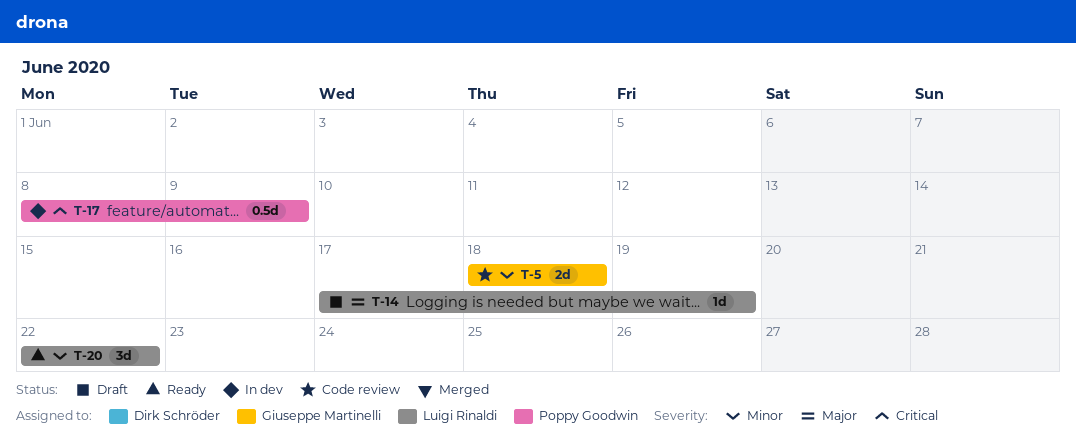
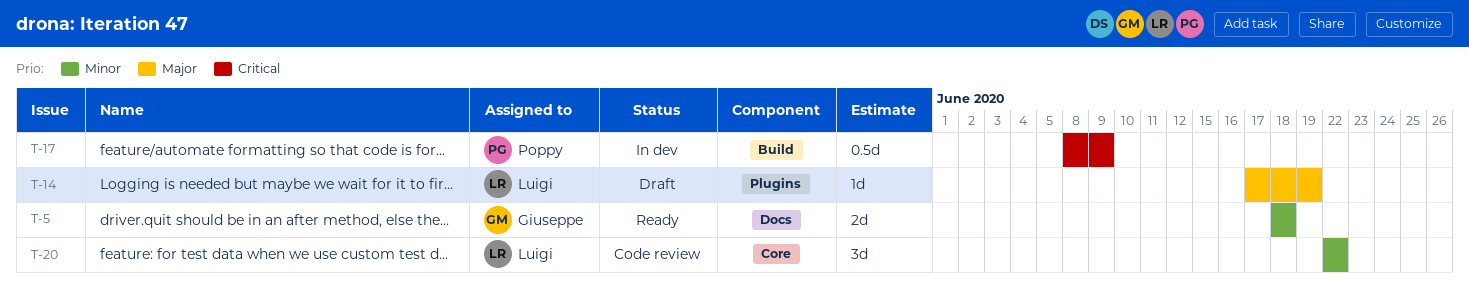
T-5, status: Code review -> Ready
T-20, status: Ready -> Code review

